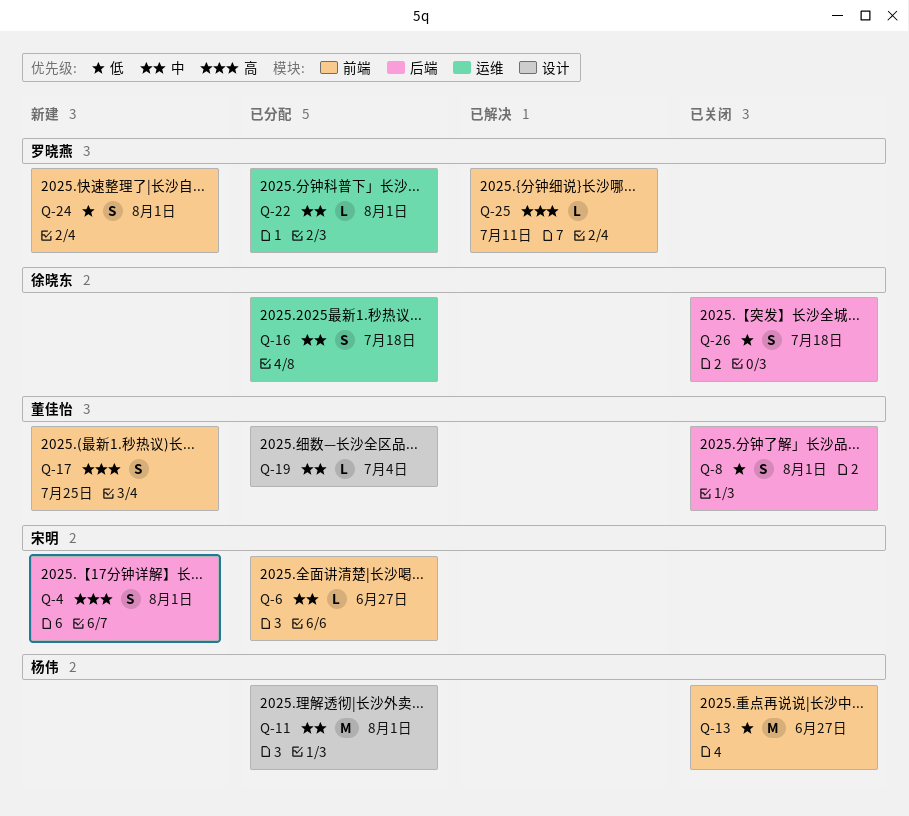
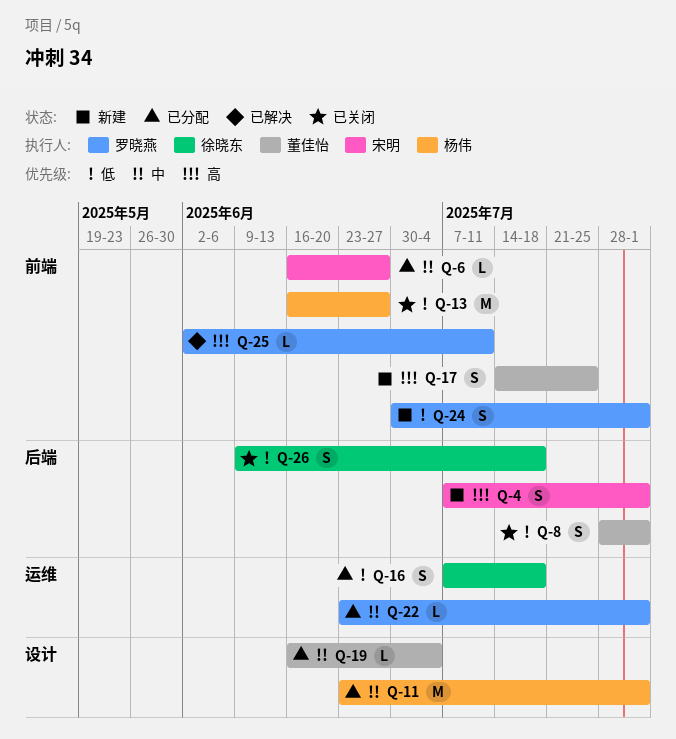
Q-16, priority: 中 -> 低

